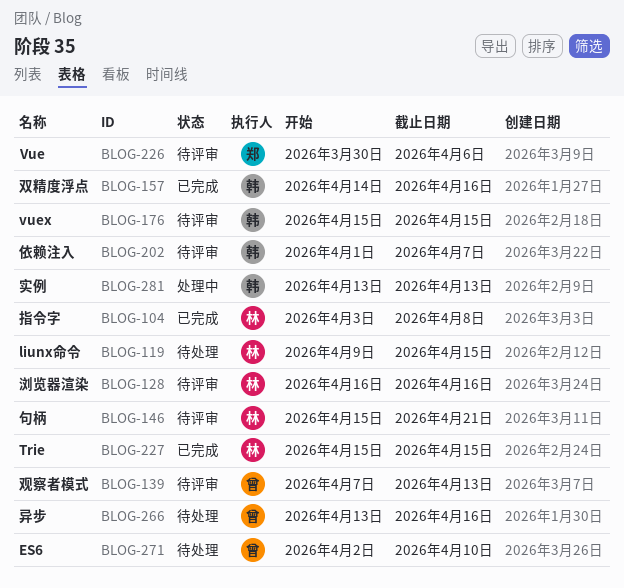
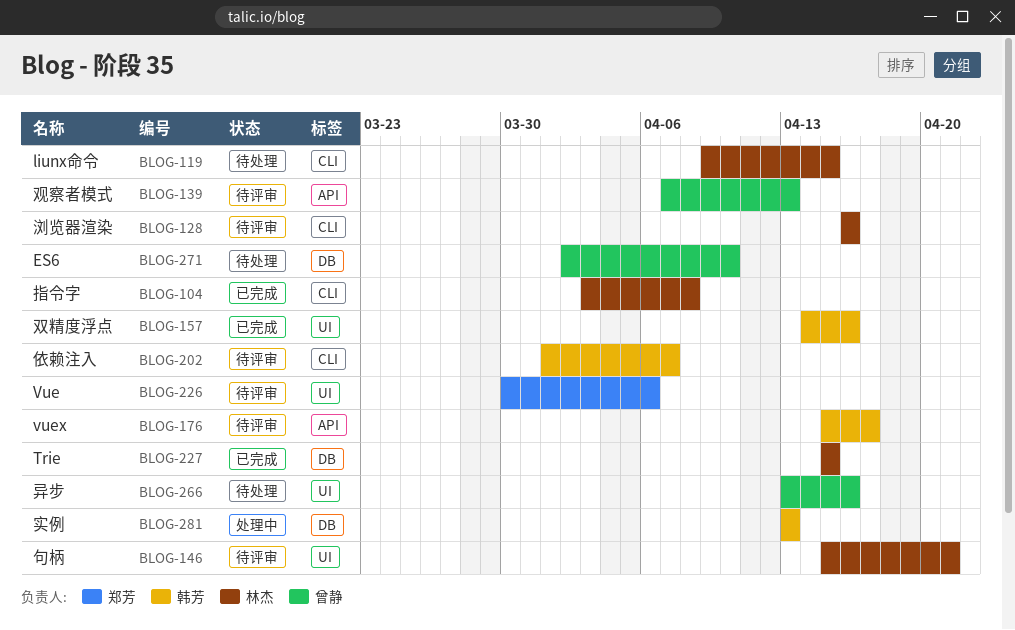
BLOG-176, due: Apr 15 -> Apr 17

